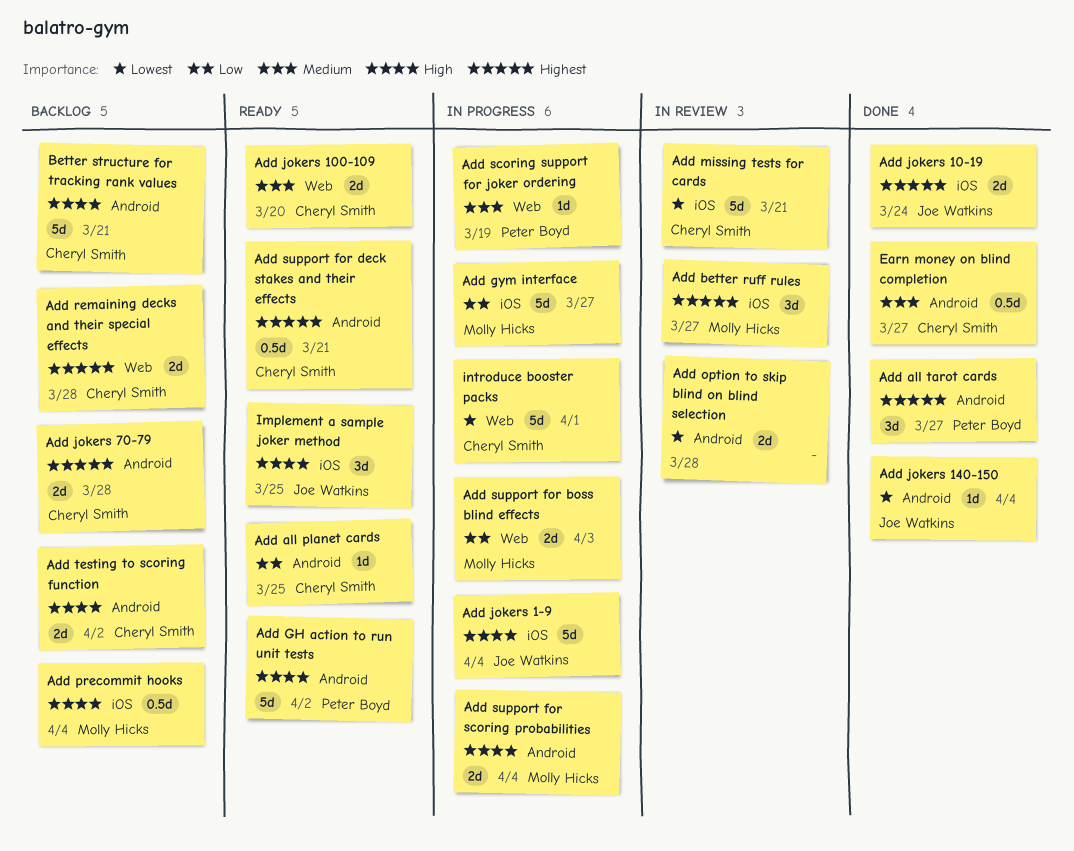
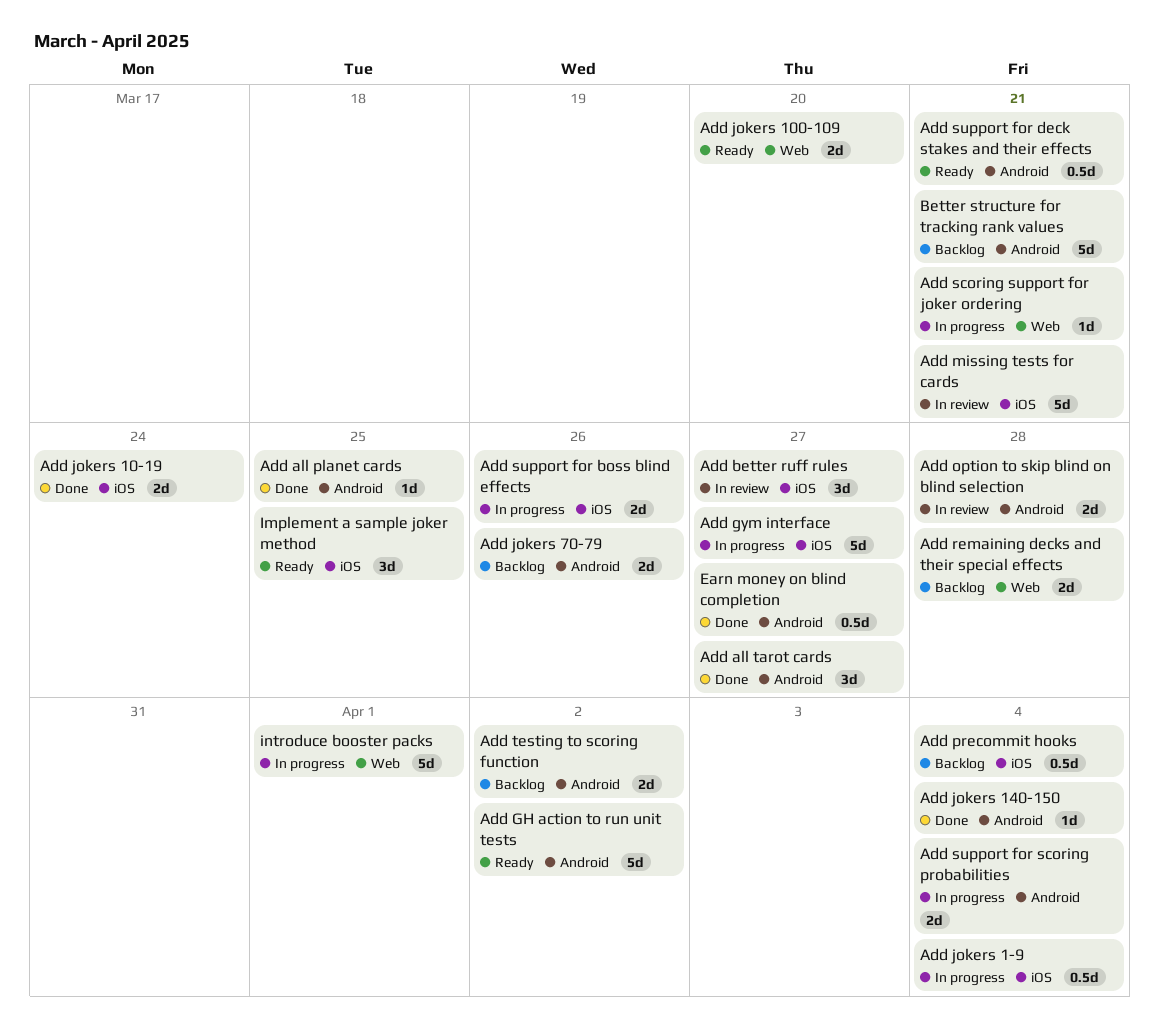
Add all planet cards, status: Ready -> Done
Add jokers 1-9, estimate: 5d -> 0.5d
Add jokers 70-79, due: Mar 28 -> Mar 26
Add scoring support for joker ordering, due: Mar 19 -> Mar 21
Add support for boss blind effects, label: Web -> iOS
Add support for boss blind effects, due: Apr 3 -> Mar 26

